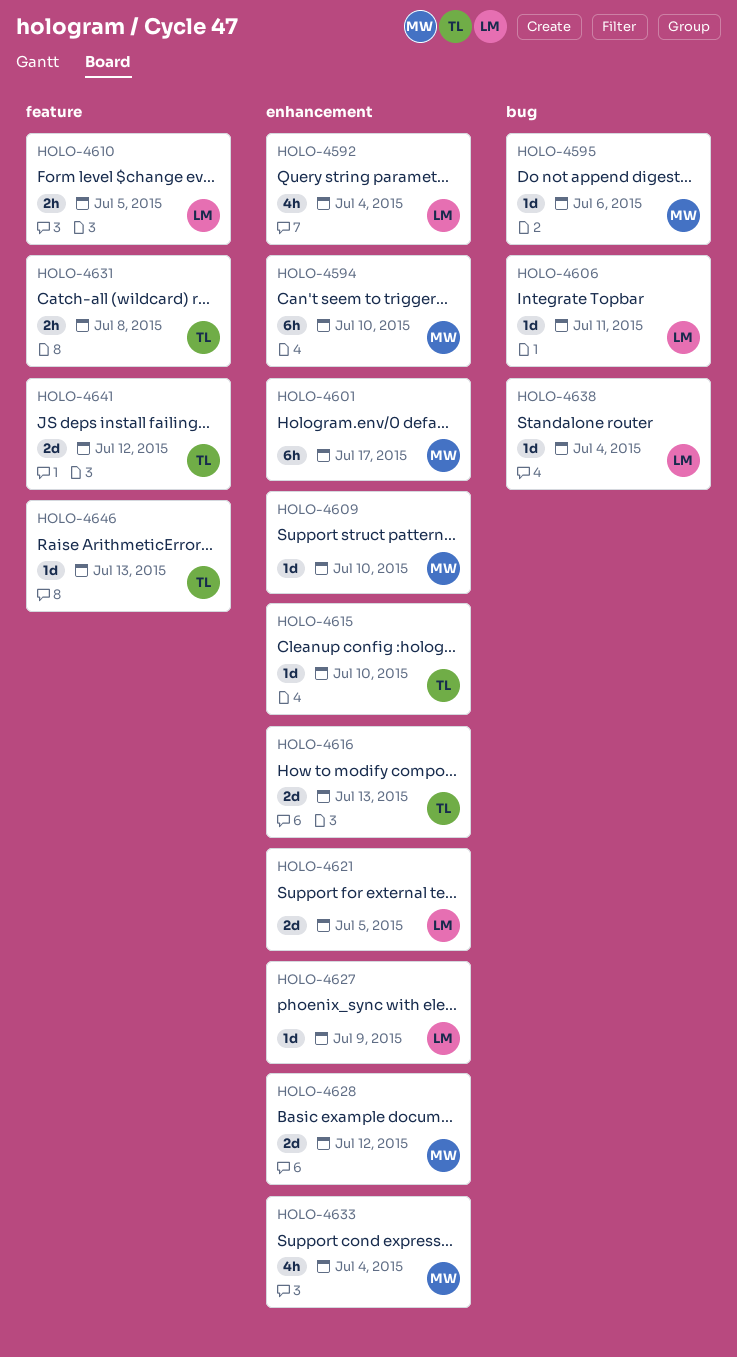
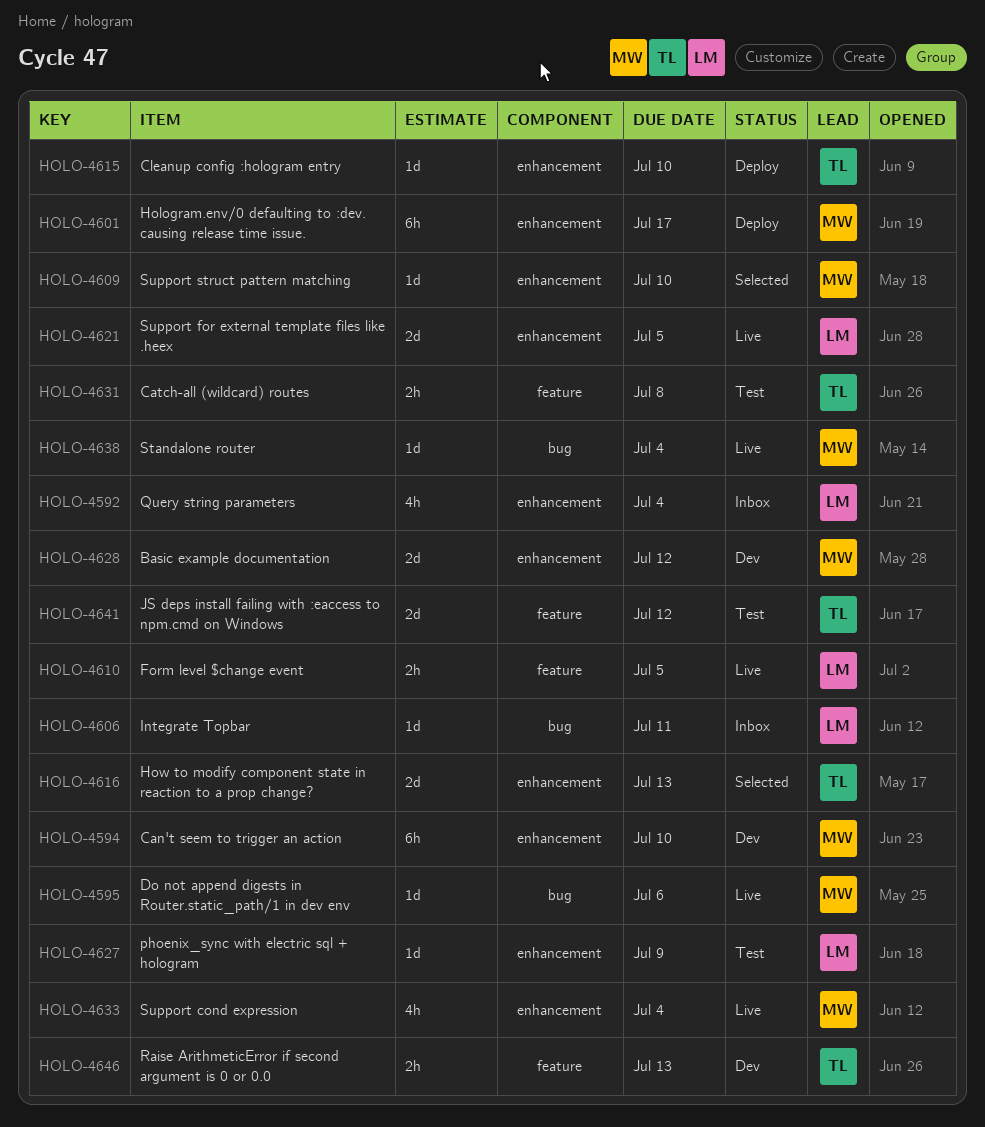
HOLO-4638, owner: LM -> MW
HOLO-4646, estimate: 1d -> 2h

